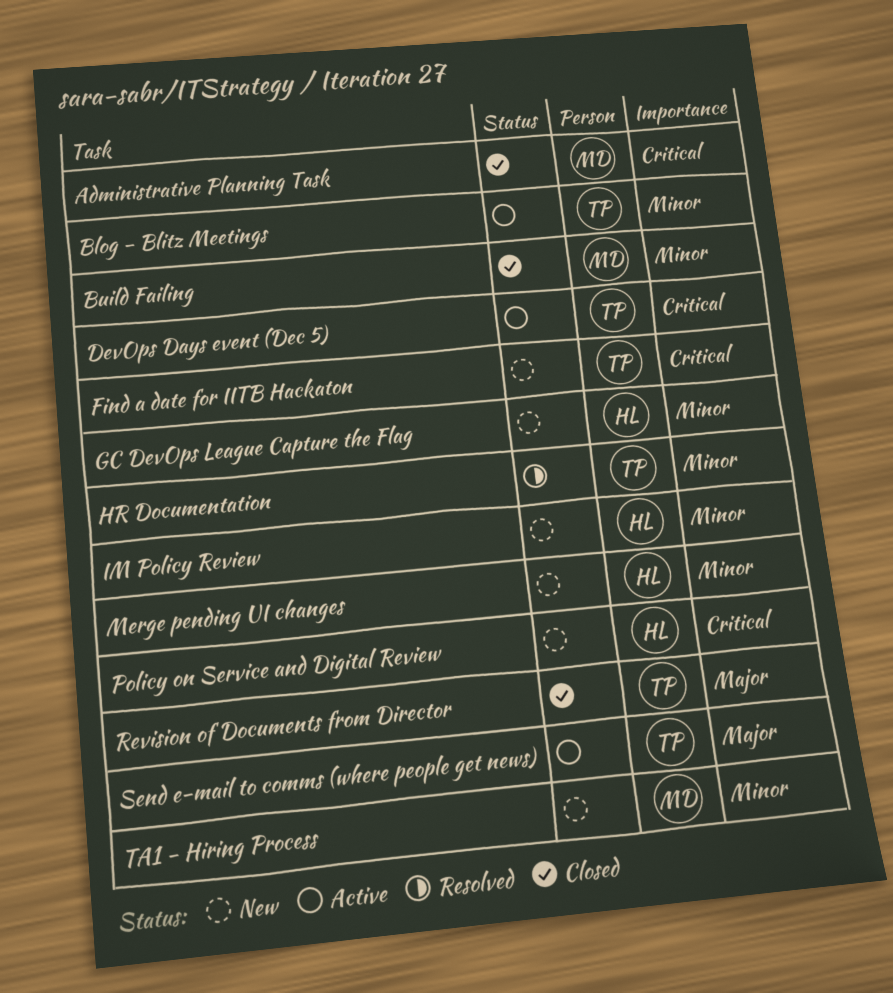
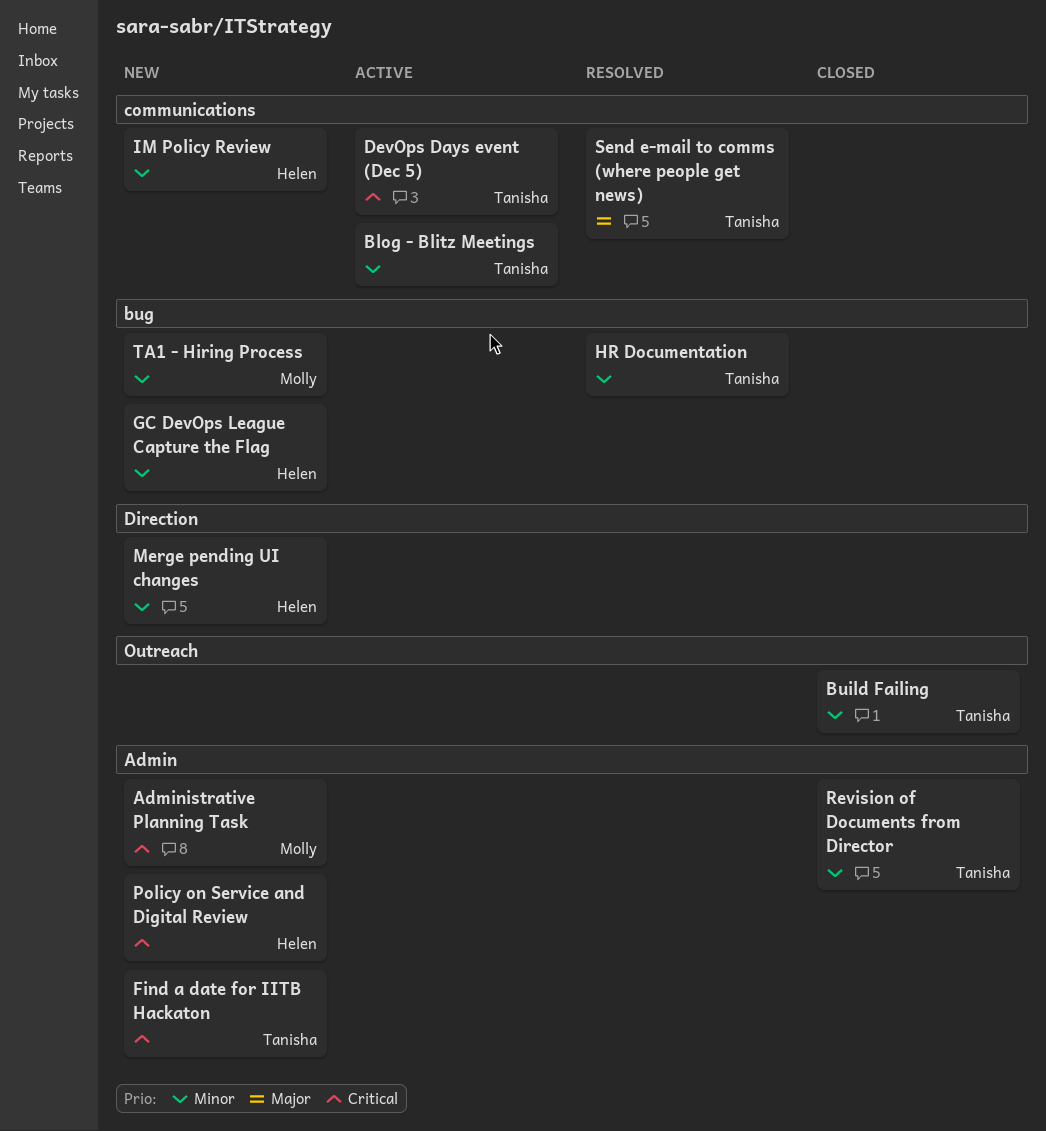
Administrative Planning Task, status: Closed -> New
Build Failing, owner: Molly -> Tanisha
Revision of Documents from Director, priority: Major -> Minor
Send e-mail to comms (where people get news), status: Active -> Resolved

